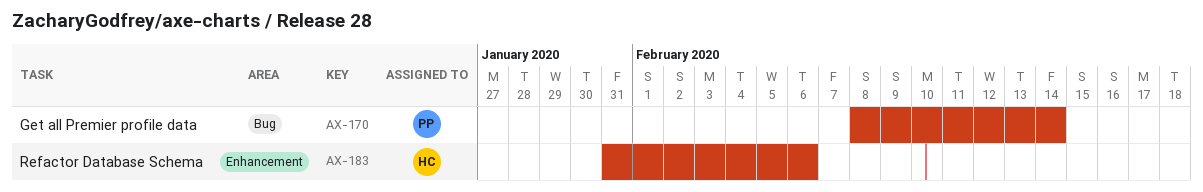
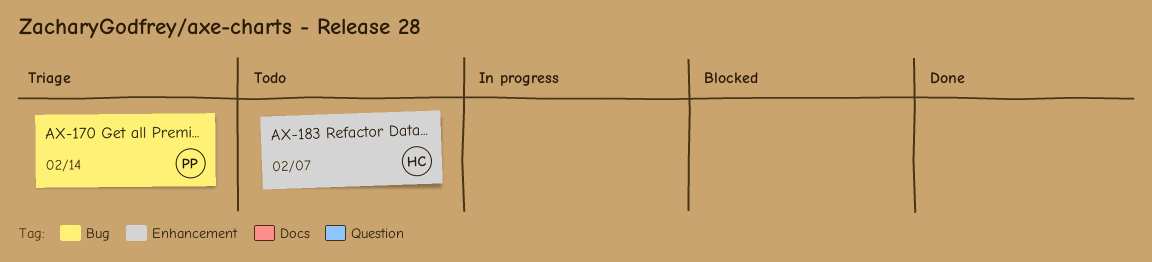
AX-183, due: Feb 6 -> Feb 7

